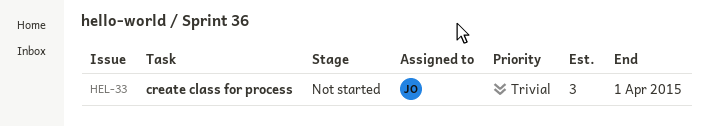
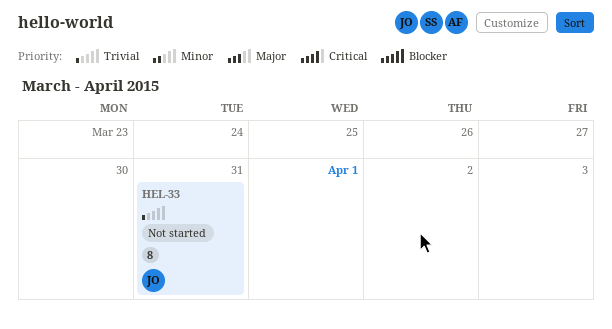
HEL-33, estimate: 3 -> 8
HEL-33, due: Apr 1 -> Mar 31

